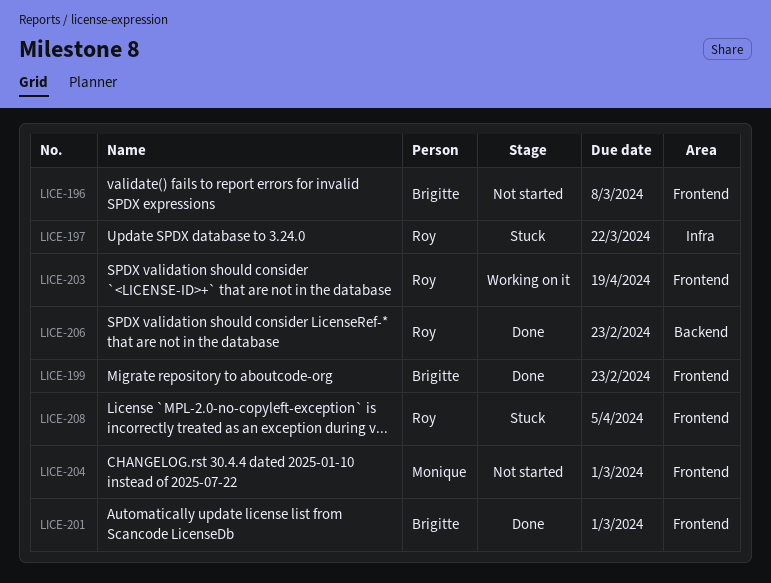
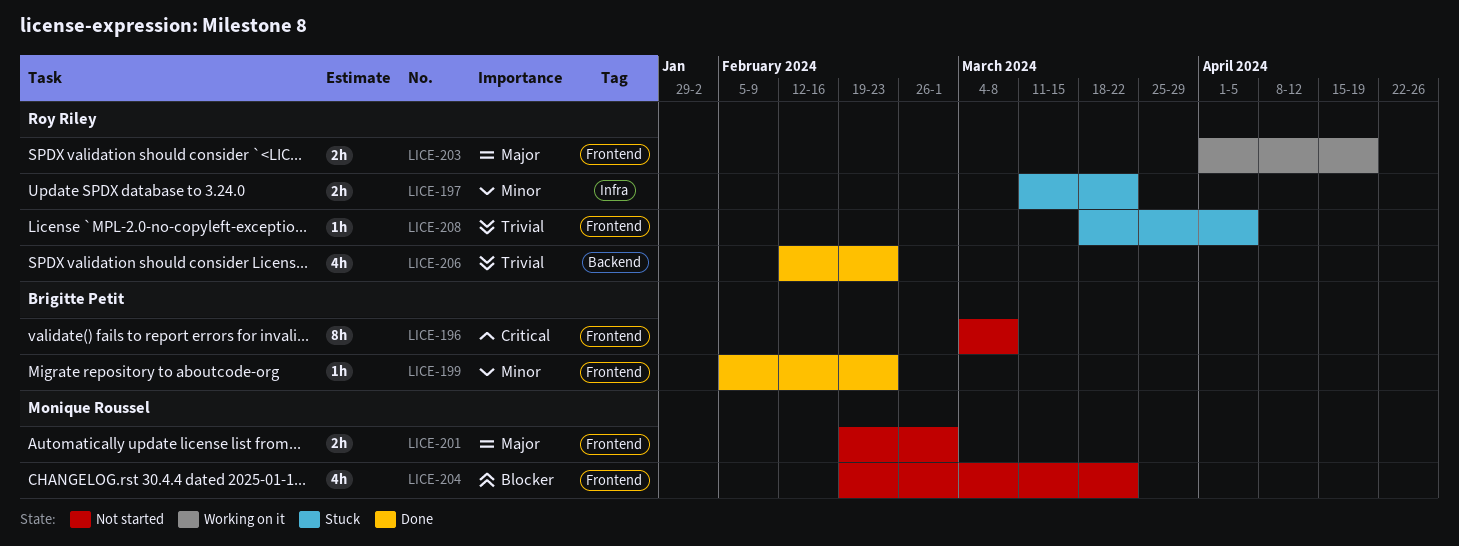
LICE-201, status: Done -> Not started
LICE-201, owner: Brigitte Petit -> Monique Roussel
LICE-204, due: Mar 1 -> Mar 22

